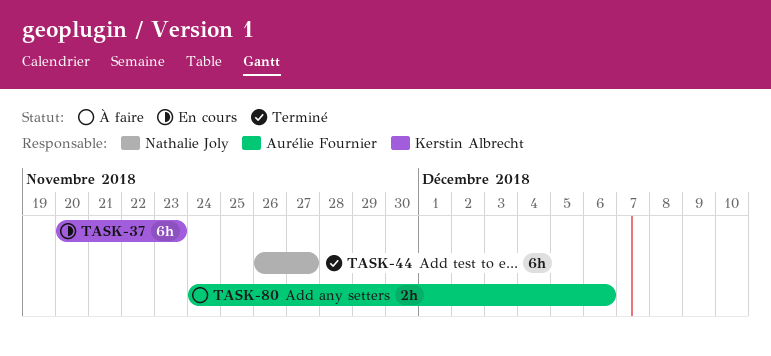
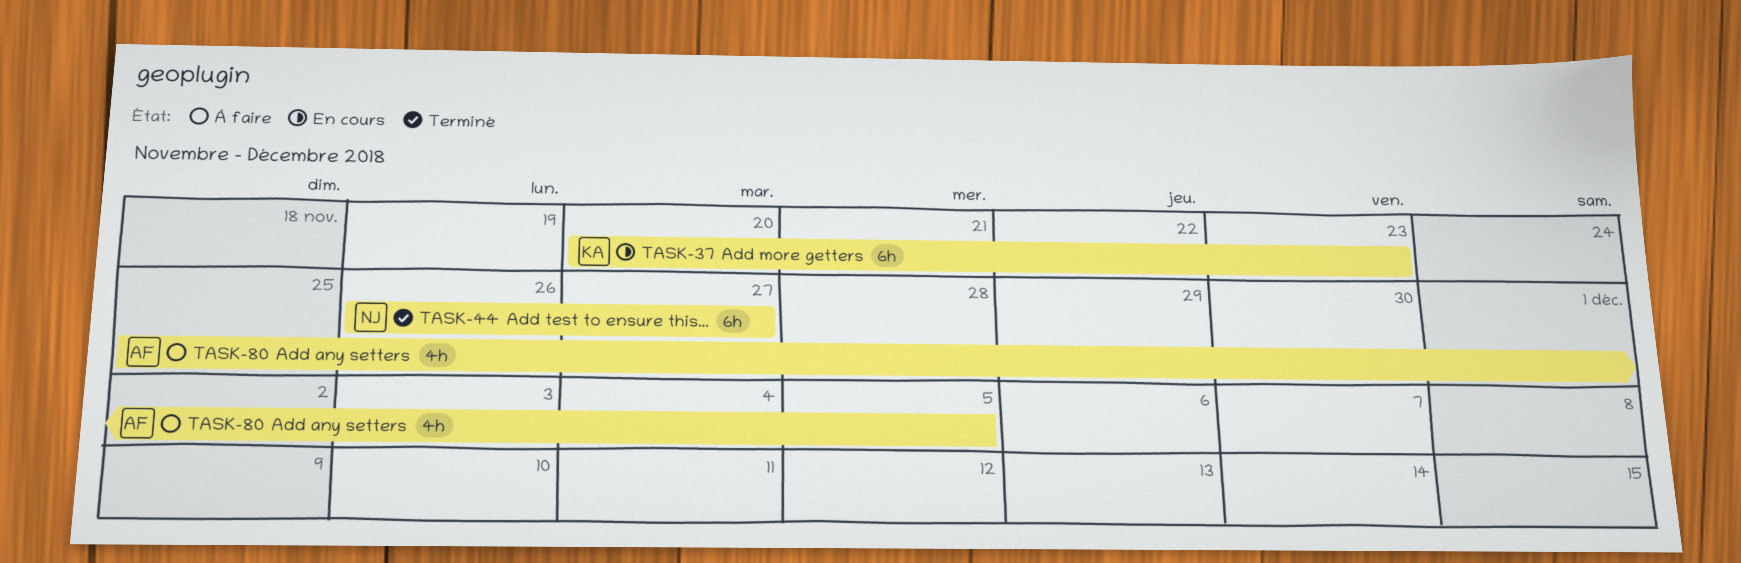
TASK-80, estimate: 2h -> 4h
TASK-80, start: Nov 24 -> Nov 25
TASK-80, due: Dec 6 -> Dec 5

